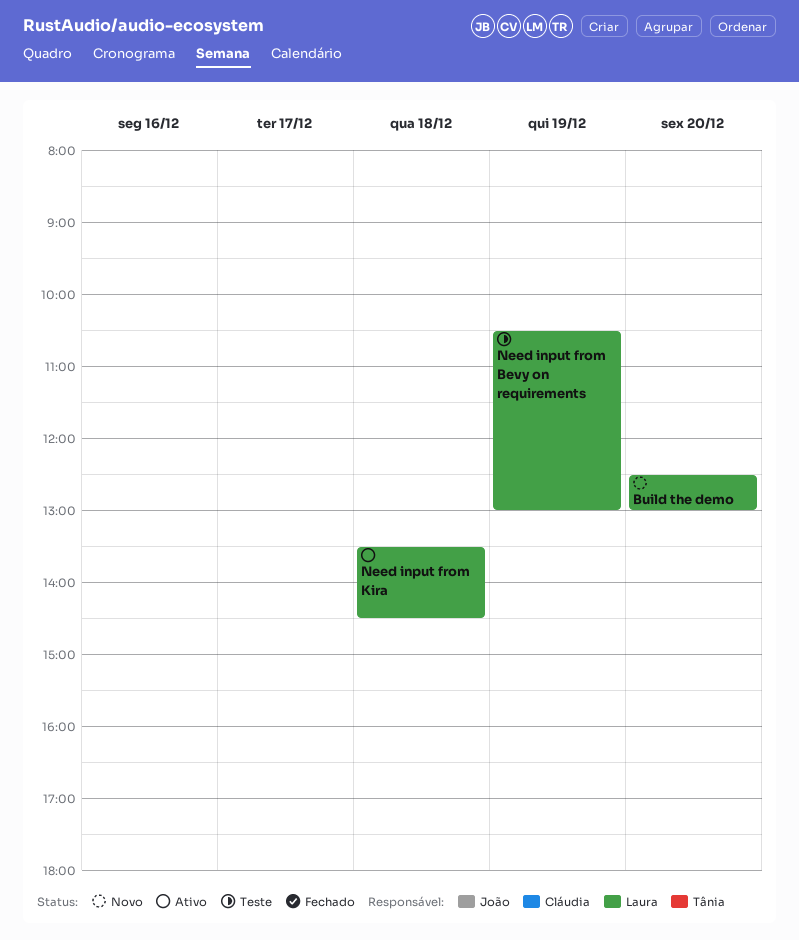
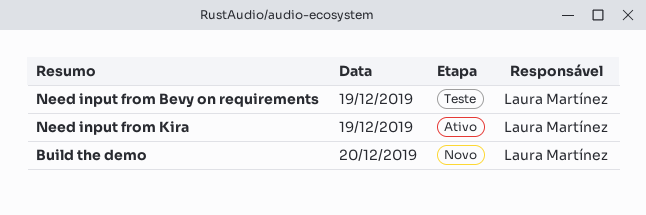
Need input from Kira, day: Dec 18 -> Dec 19

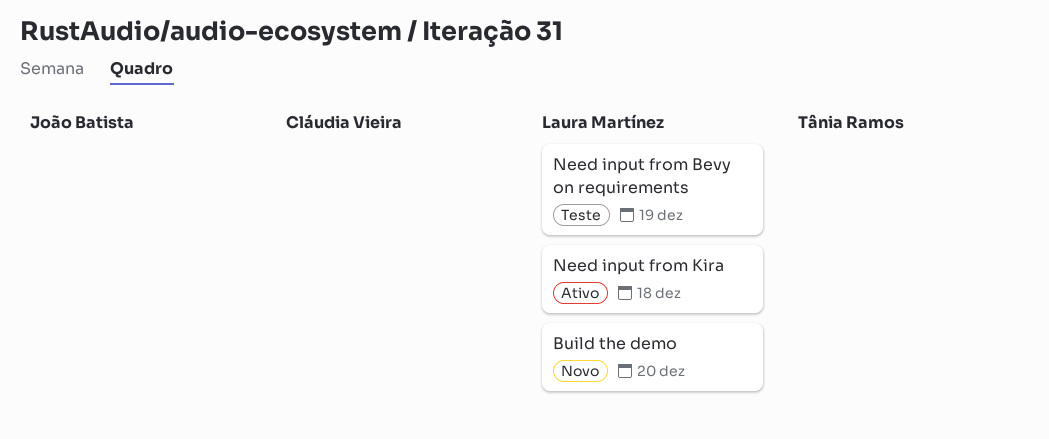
Need input from Kira, day: Dec 19 -> Dec 18

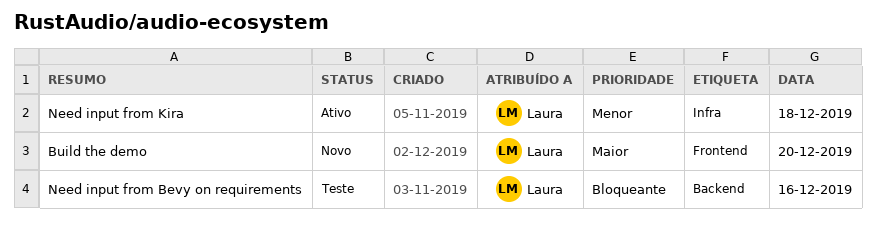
Need input from Bevy on requirements, day: Dec 19 -> Dec 16

